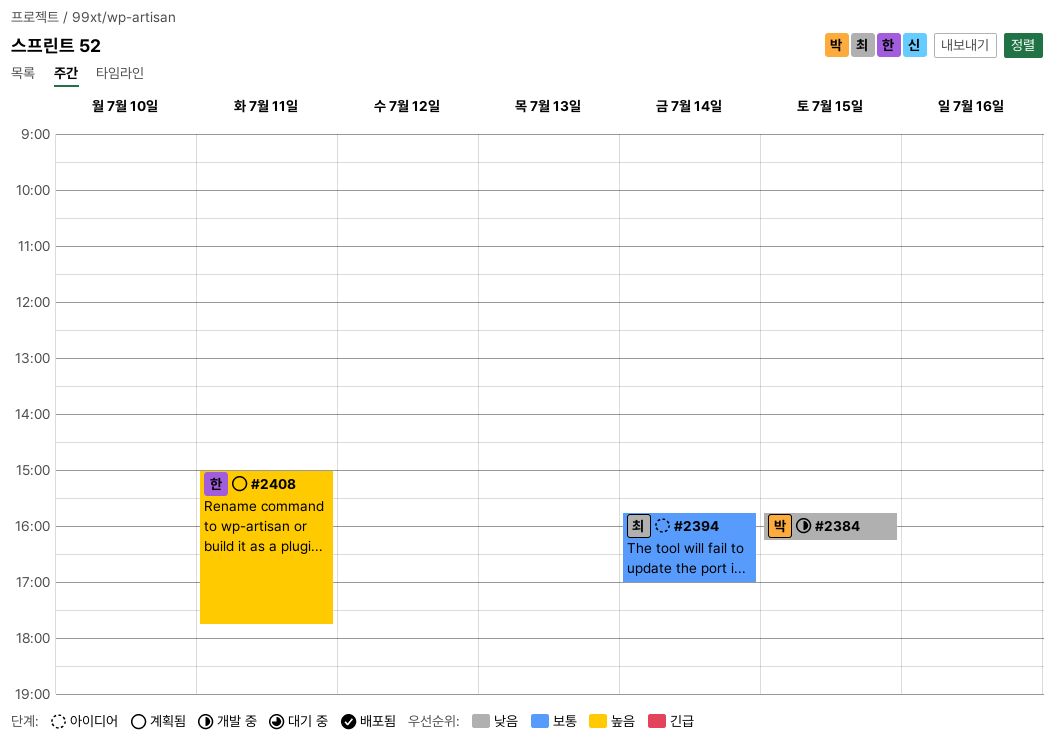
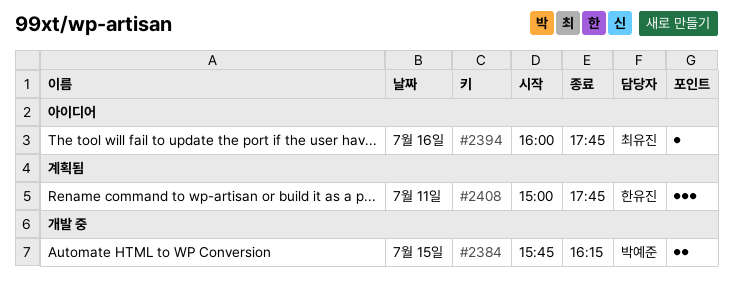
#2394, day: Jul 14 -> Jul 16
#2394, begins: 15:45 -> 16:00
#2394, ends: 17:00 -> 17:45

